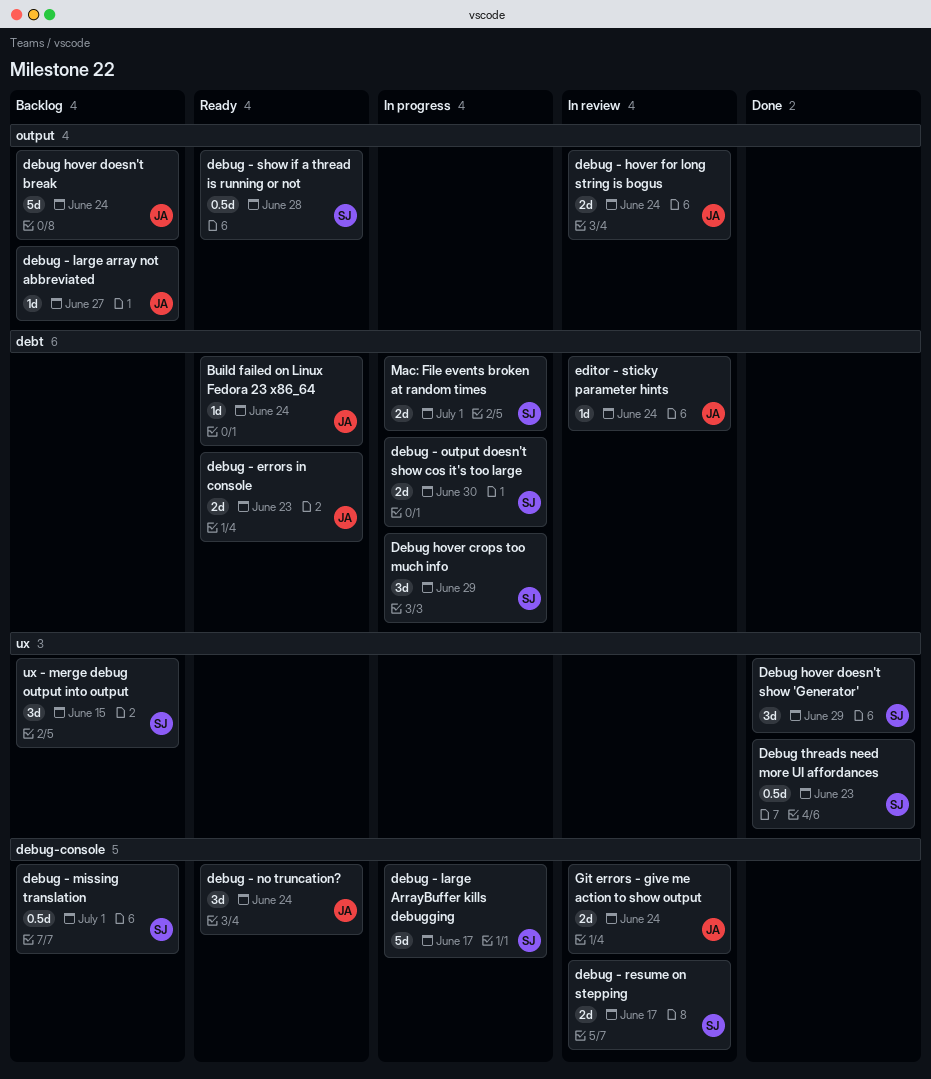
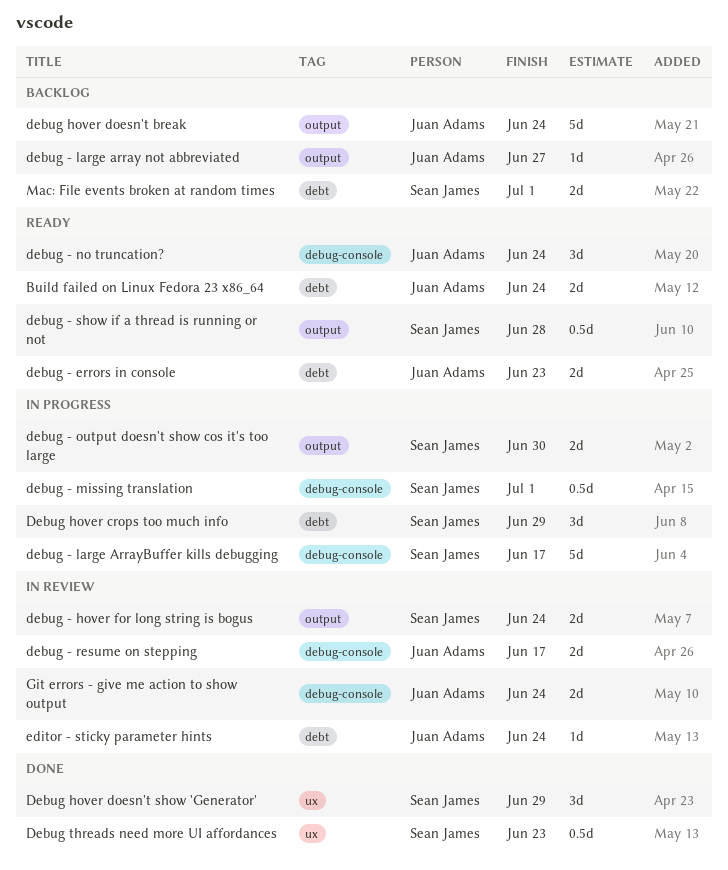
Build failed on Linux Fedora 23 x86_64, estimate: 1d -> 2d
debug - hover for long string is bogus, owner: Juan Adams -> Sean James
debug - missing translation, status: Backlog -> In progress
debug - output doesn't show cos it's too large, label: debt -> output
debug - resume on stepping, owner: Sean James -> Juan Adams
Mac: File events broken at random times, status: In progress -> Backlog
ux - merge debug output into output: present -> none

